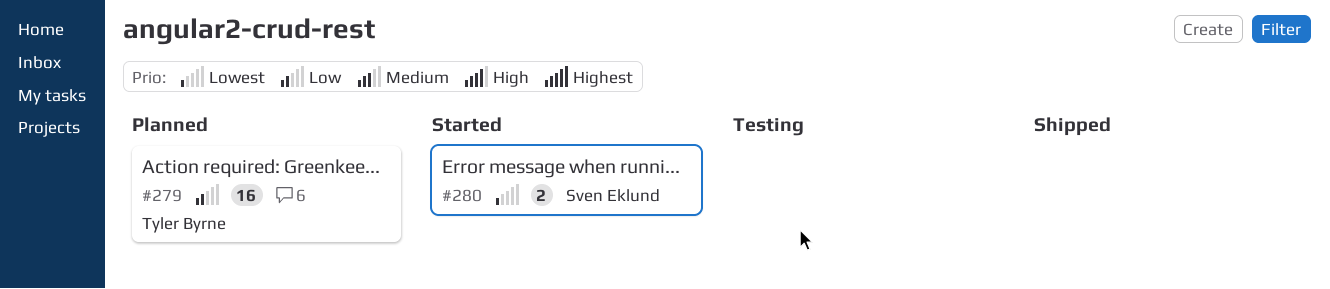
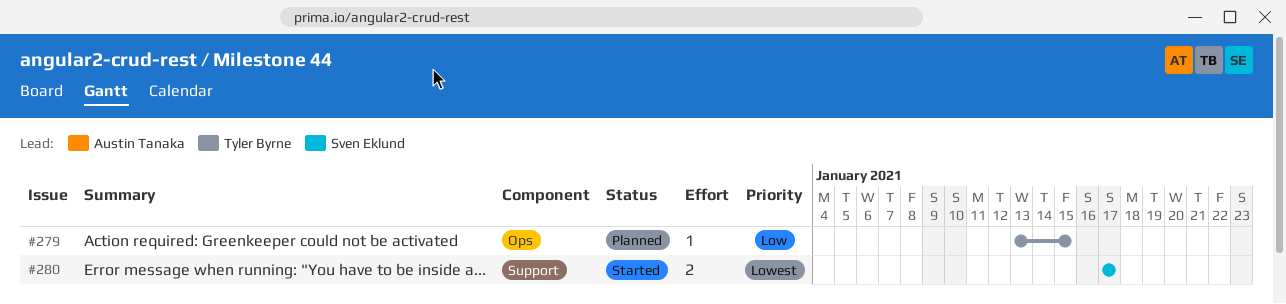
#279, estimate: 16 -> 1

